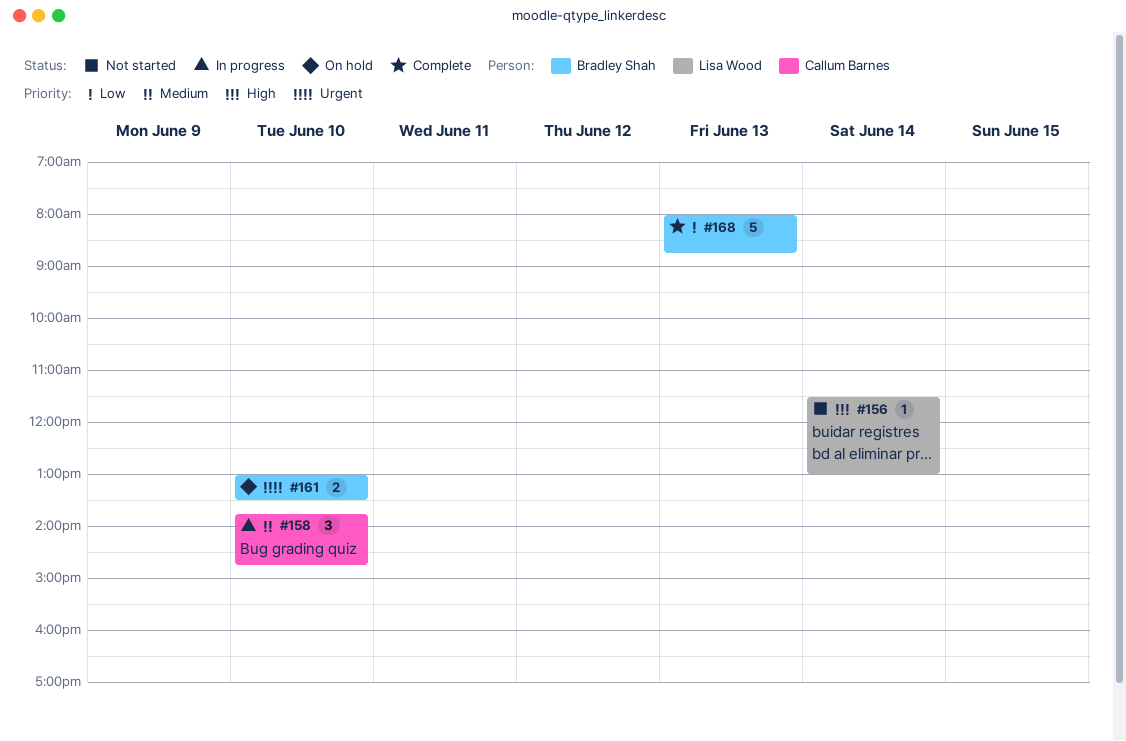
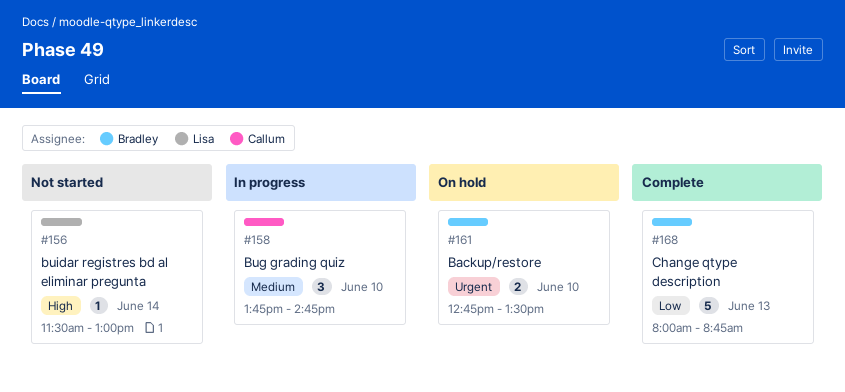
#161, begins: 13:00 -> 12:45

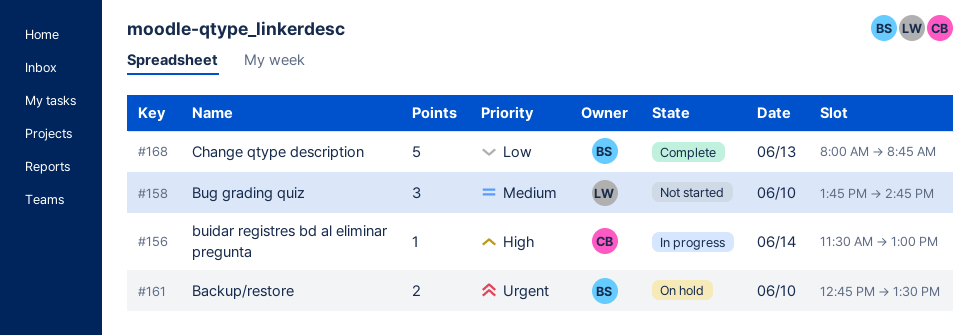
#156, status: Not started -> In progress
#156, owner: Lisa -> Callum
#158, status: In progress -> Not started
#158, owner: Callum -> Lisa

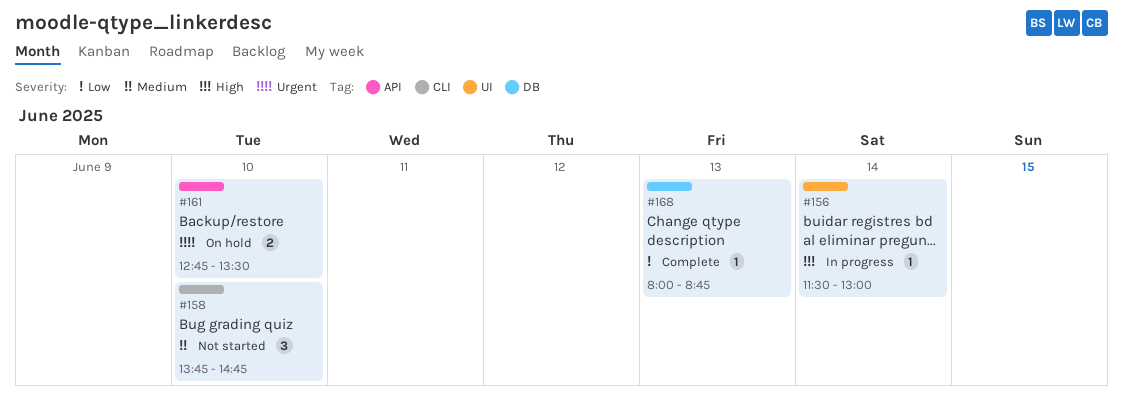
#168, estimate: 5 -> 1

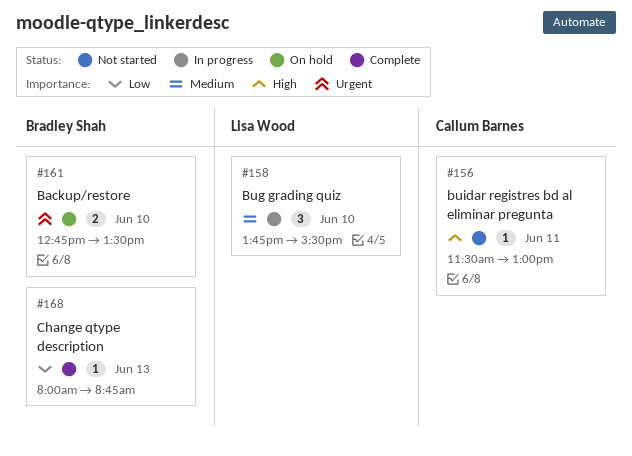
#156, status: In progress -> Not started
#156, day: Jun 14 -> Jun 11
#158, status: Not started -> In progress
#158, ends: 14:45 -> 15:30

